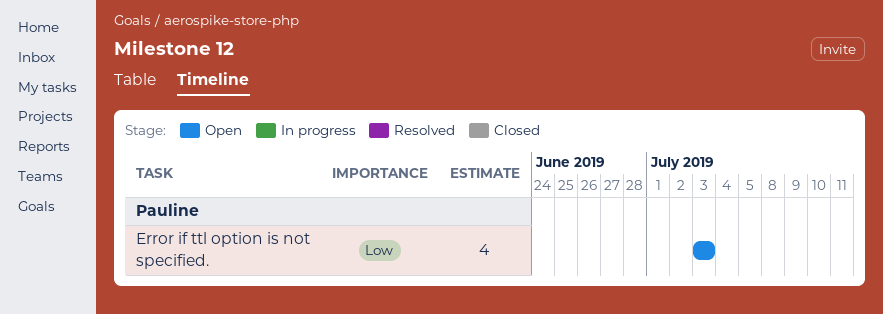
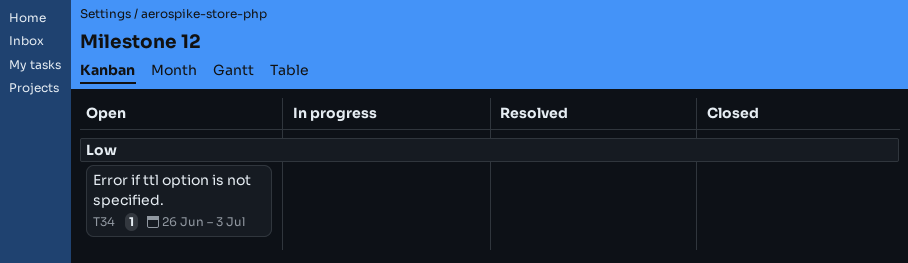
Error if ttl option is not specified., estimate: 4 -> 1
Error if ttl option is not specified., start: Jul 3 -> Jun 26

